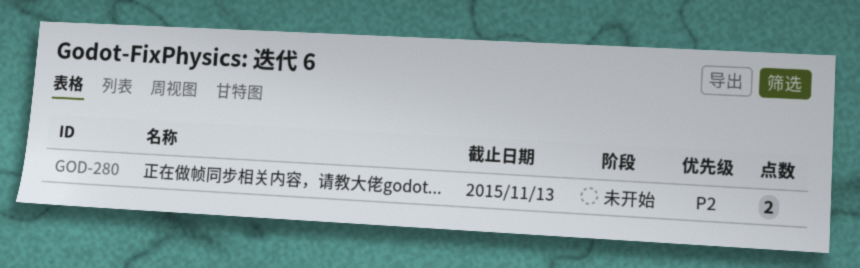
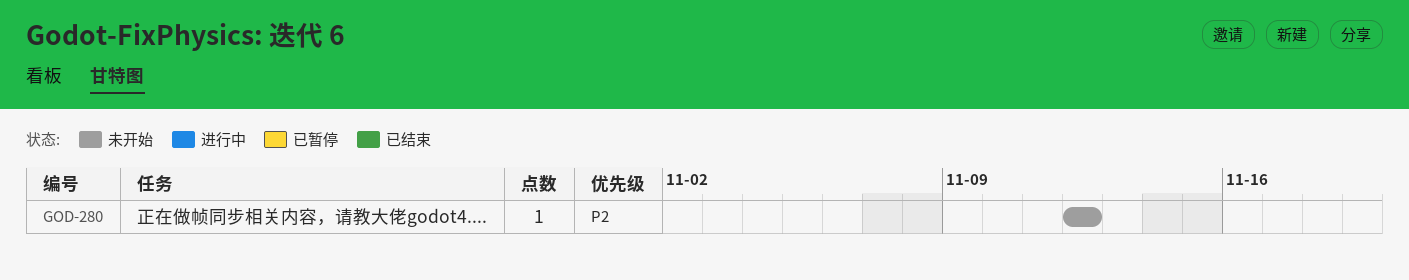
GOD-280, estimate: 2 -> 1
GOD-280, due: Nov 13 -> Nov 12

